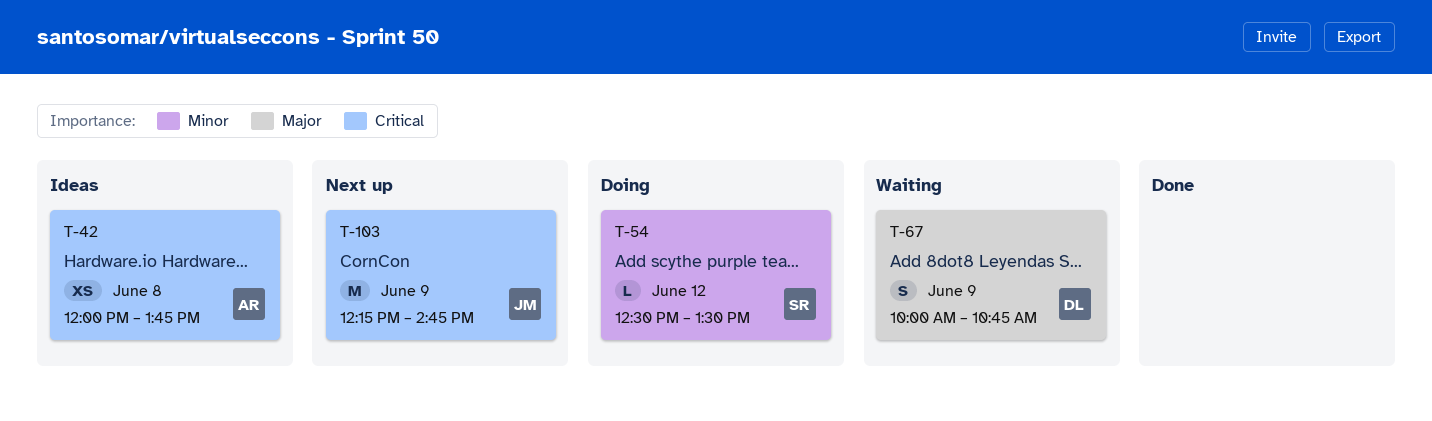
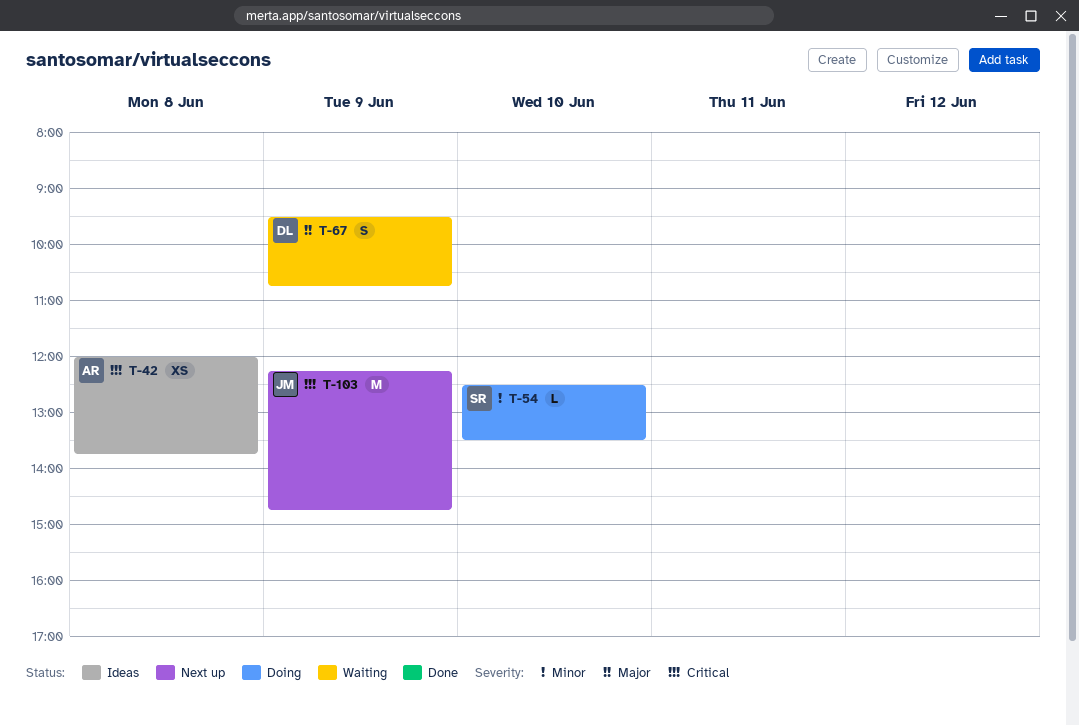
T-54, day: Jun 12 -> Jun 10
T-67, begins: 10:00 -> 09:30

